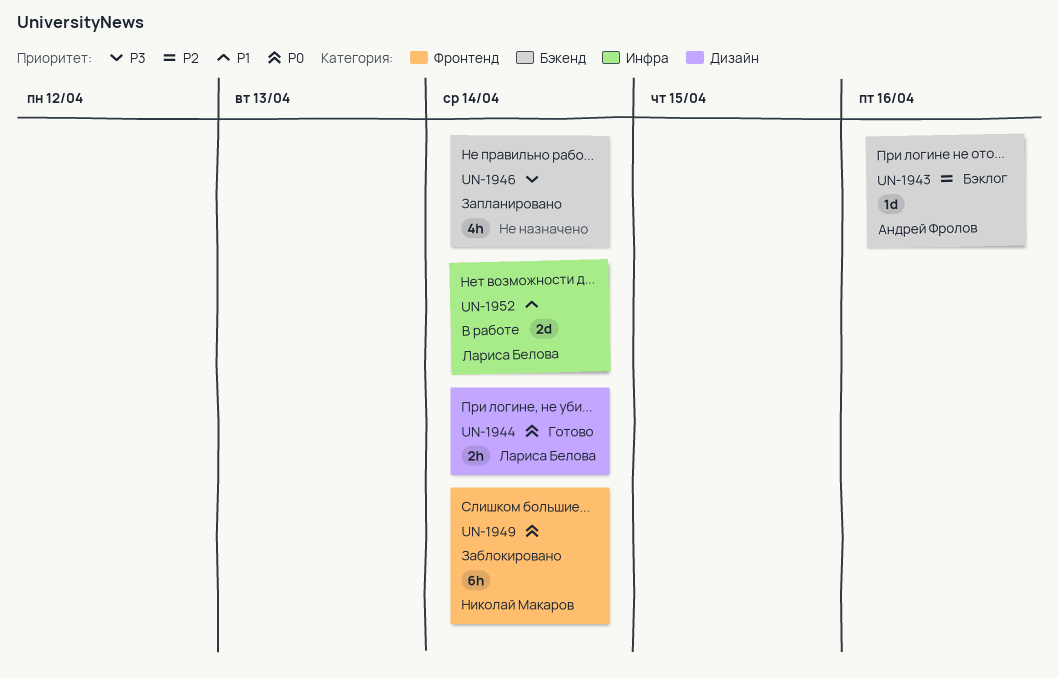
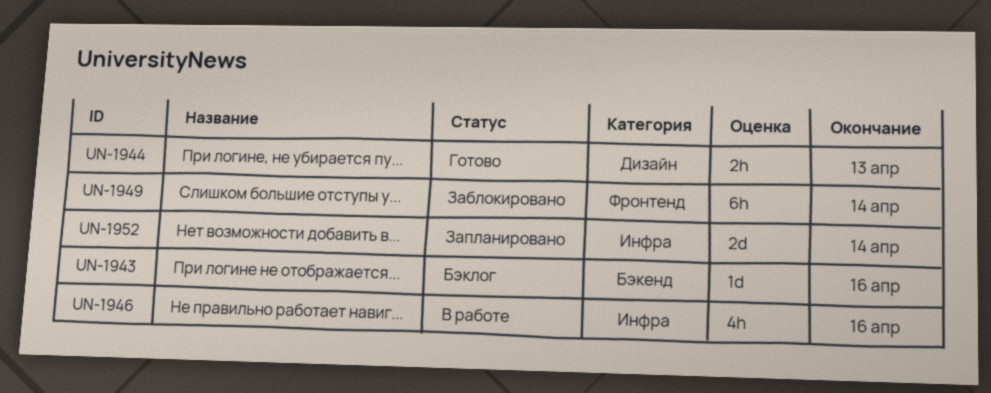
UN-1944, due: Apr 14 -> Apr 13
UN-1946, status: Запланировано -> В работе
UN-1946, label: Бэкенд -> Инфра
UN-1946, due: Apr 14 -> Apr 16
UN-1952, status: В работе -> Запланировано

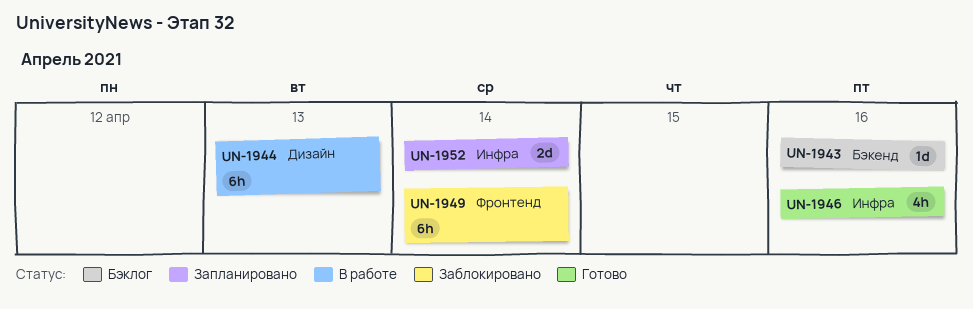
UN-1944, status: Готово -> В работе
UN-1944, estimate: 2h -> 6h
UN-1946, status: В работе -> Готово

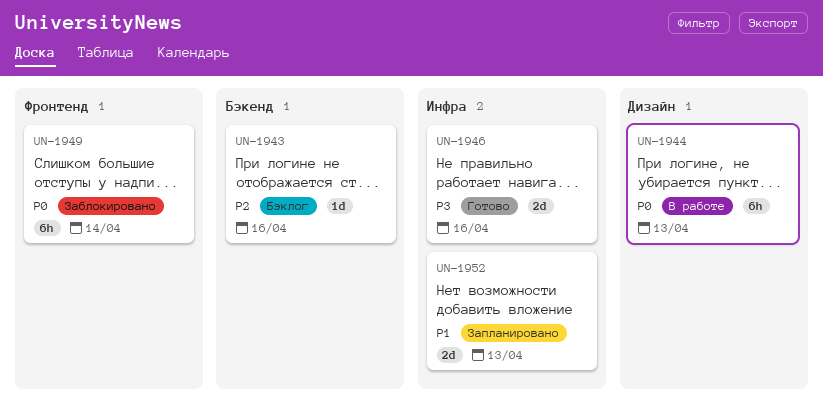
UN-1946, estimate: 4h -> 2d
UN-1952, due: Apr 14 -> Apr 13

